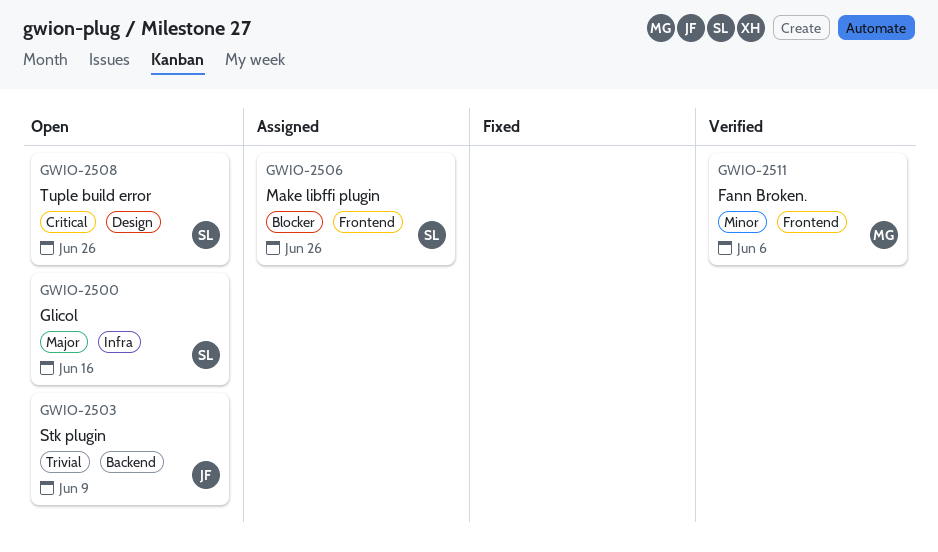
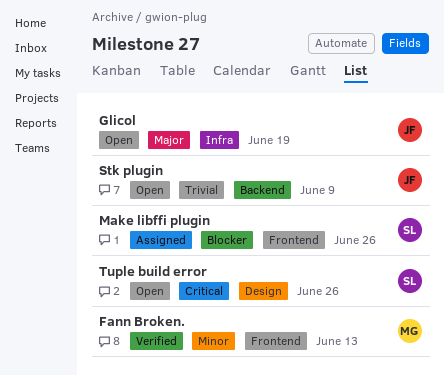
Fann Broken., due: Jun 6 -> Jun 13
Glicol, owner: SL -> JF
Glicol, due: Jun 16 -> Jun 19

